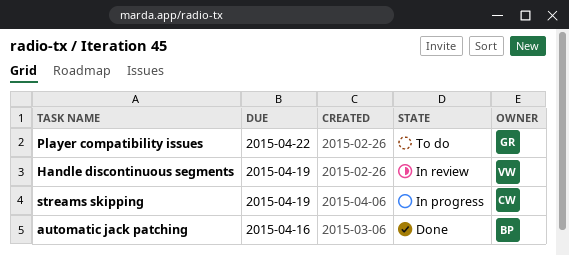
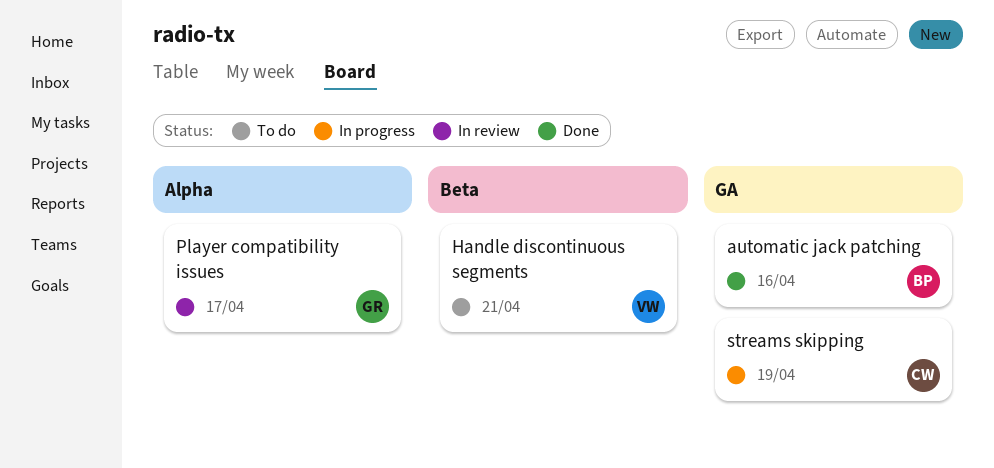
Handle discontinuous segments, status: In review -> To do
Handle discontinuous segments, due: Apr 19 -> Apr 21
Player compatibility issues, status: To do -> In review
Player compatibility issues, due: Apr 22 -> Apr 17

